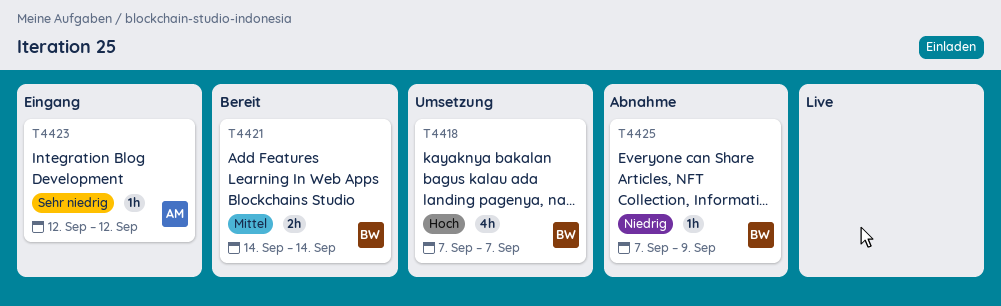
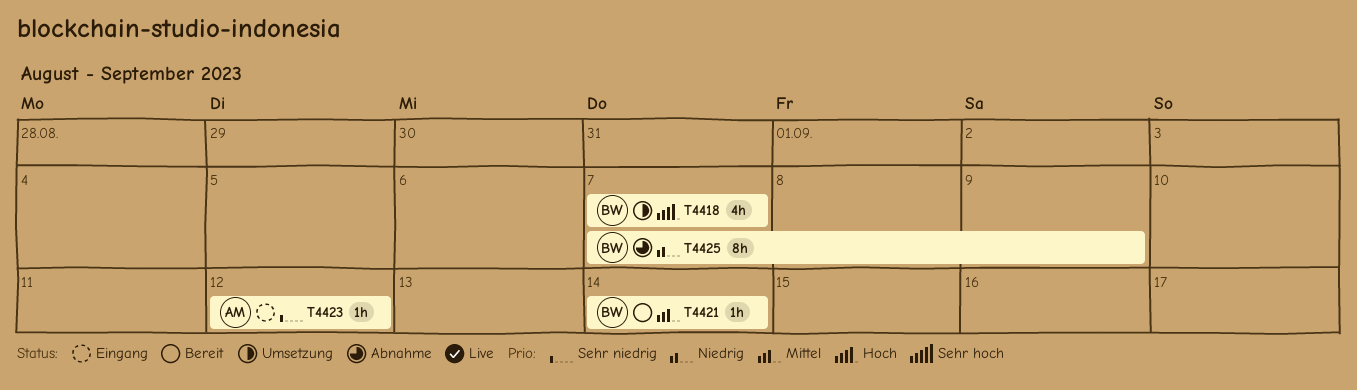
T4421, estimate: 2h -> 1h
T4425, estimate: 1h -> 8h

